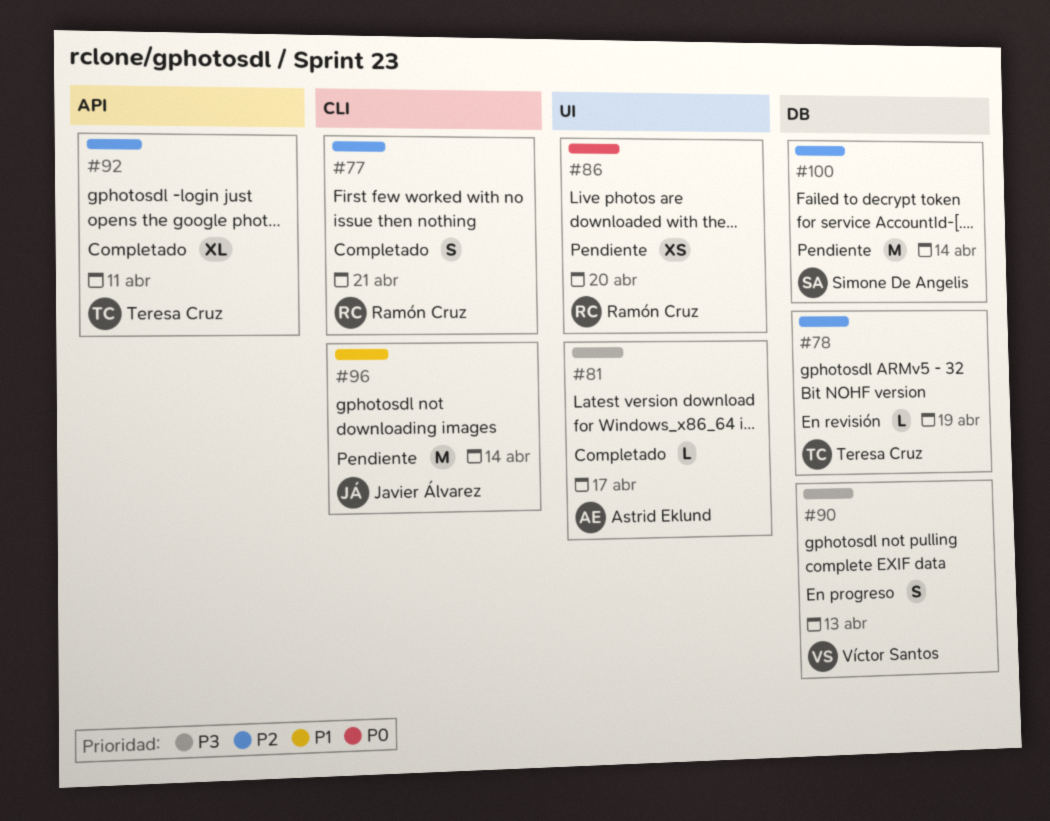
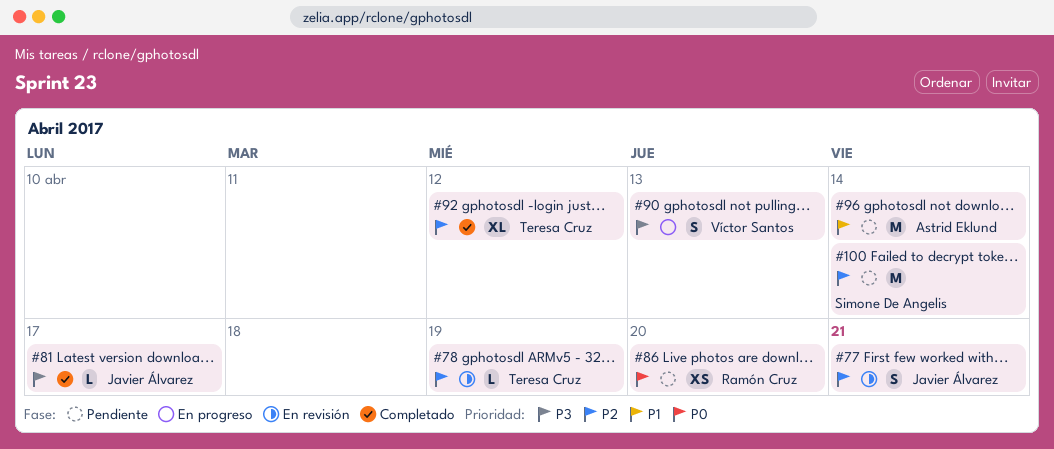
#77, status: Completado -> En revisión
#77, owner: Ramón Cruz -> Javier Álvarez
#81, owner: Astrid Eklund -> Javier Álvarez
#92, due: Apr 11 -> Apr 12
#96, owner: Javier Álvarez -> Astrid Eklund

